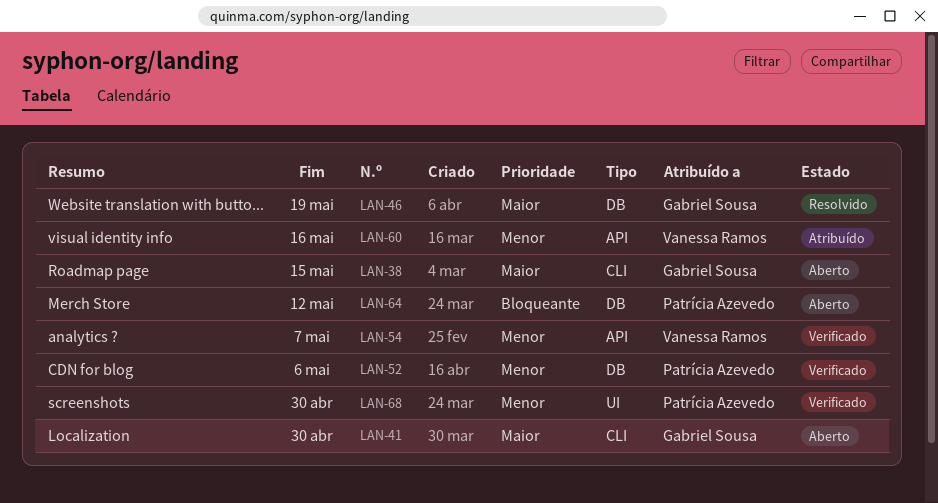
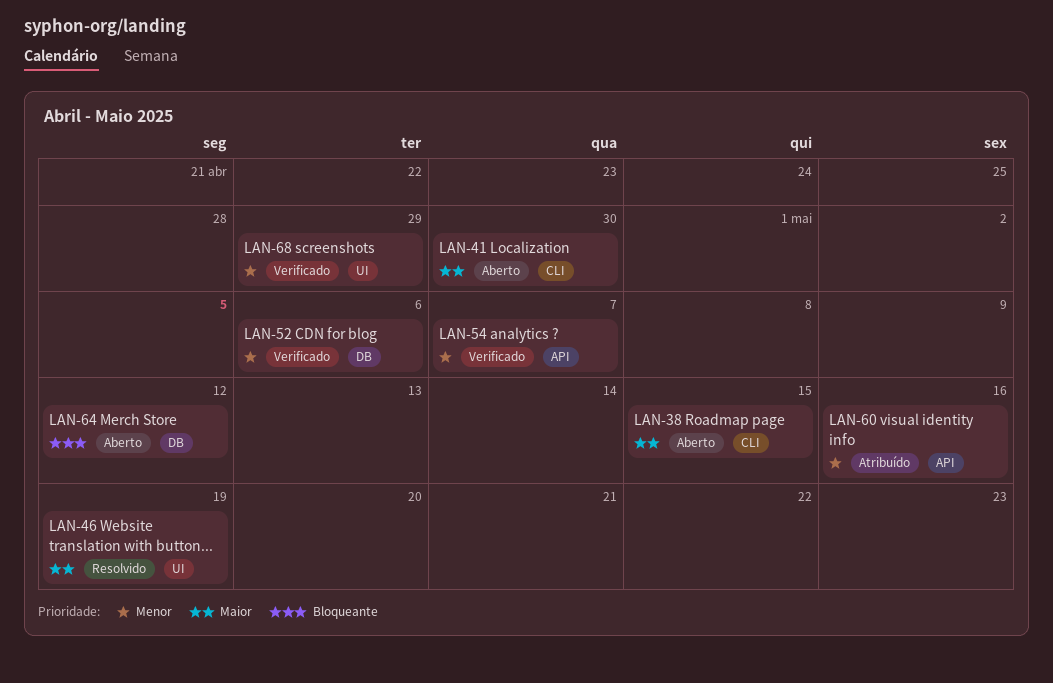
LAN-46, label: DB -> UI
LAN-68, due: Apr 30 -> Apr 29

